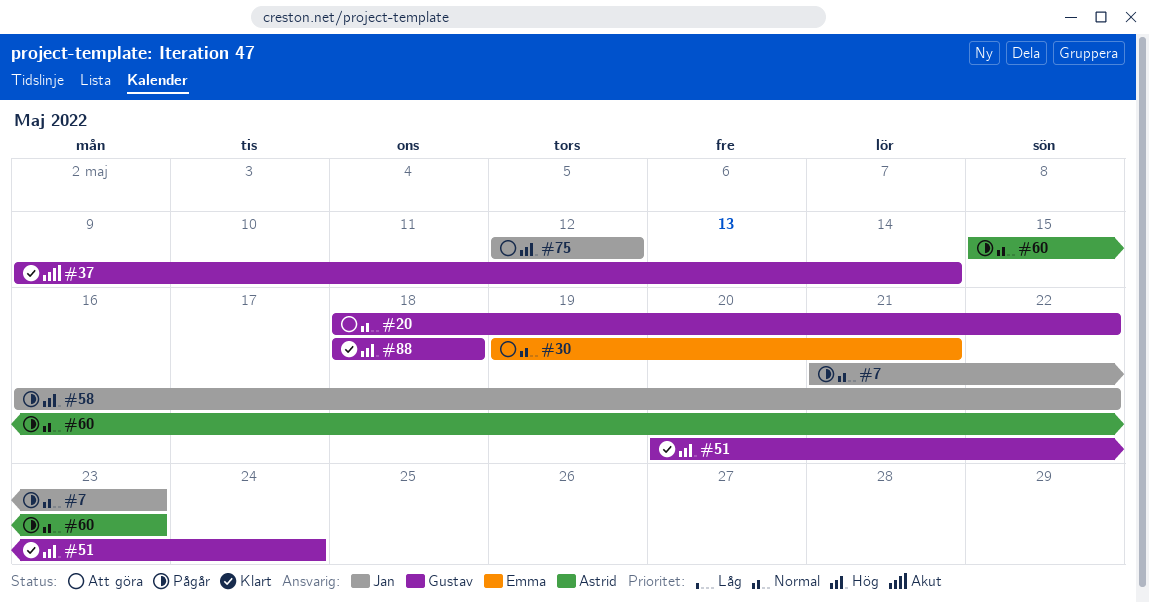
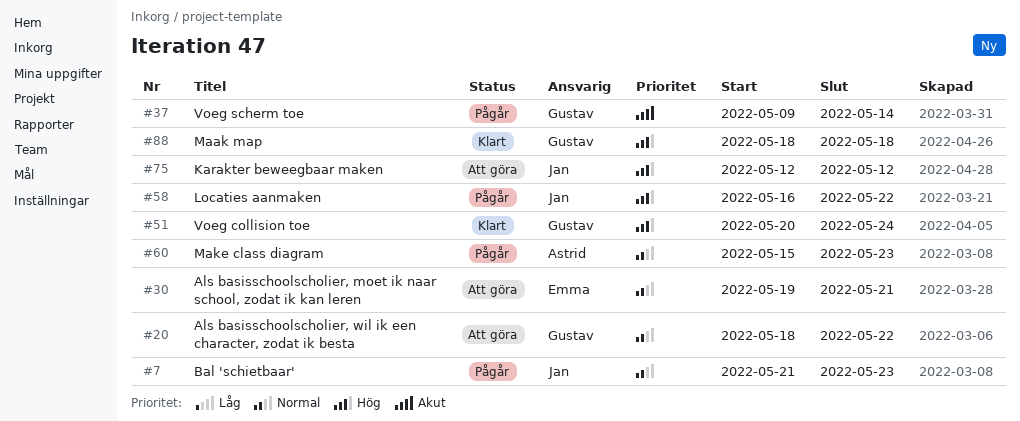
#37, status: Klart -> Pågår

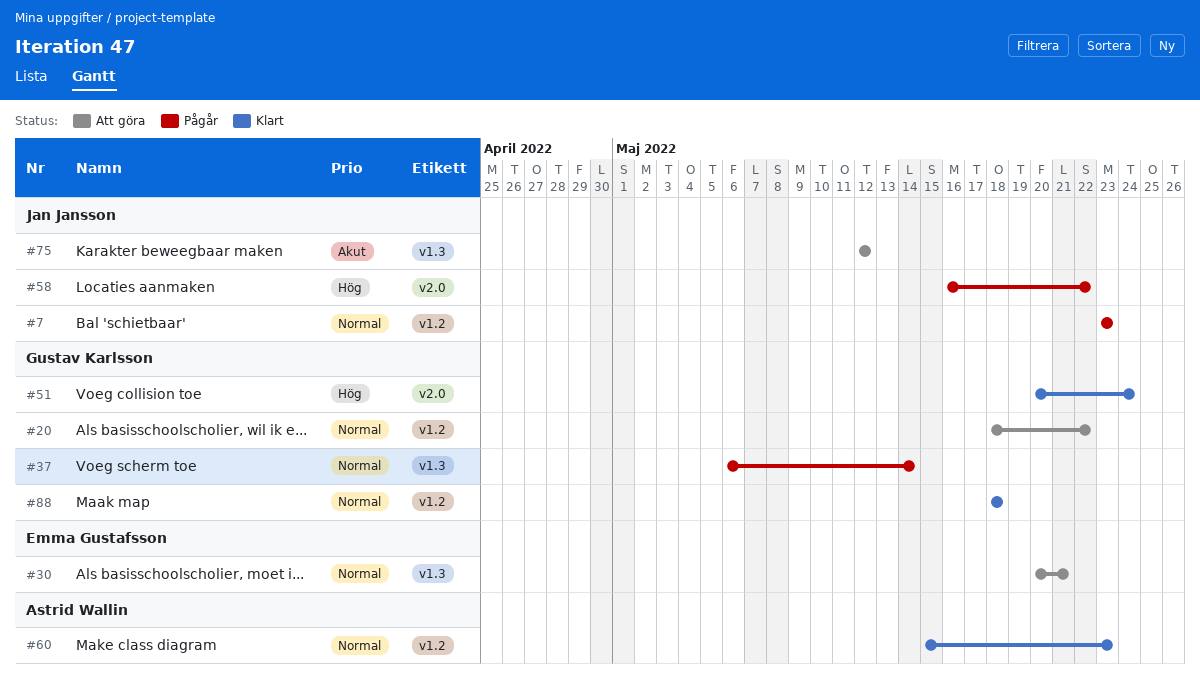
#7, start: May 21 -> May 23
#30, start: May 19 -> May 20
#37, priority: Akut -> Normal
#37, start: May 9 -> May 6
#60, status: Pågår -> Klart
#75, priority: Hög -> Akut
#88, priority: Hög -> Normal

